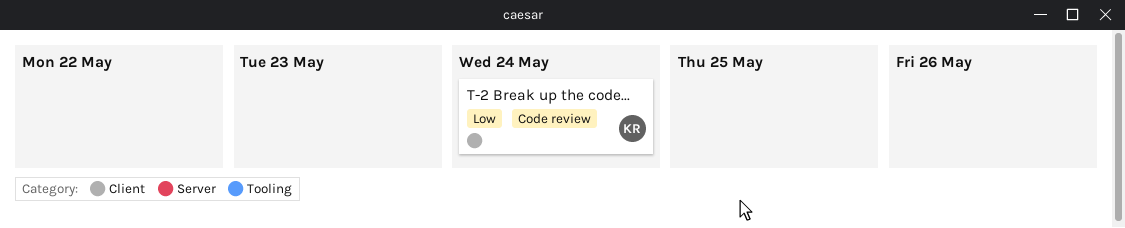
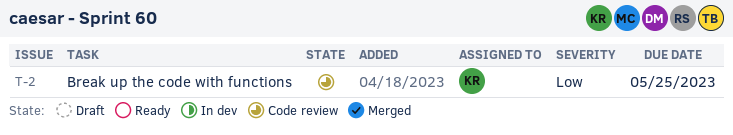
T-2, due: May 24 -> May 25

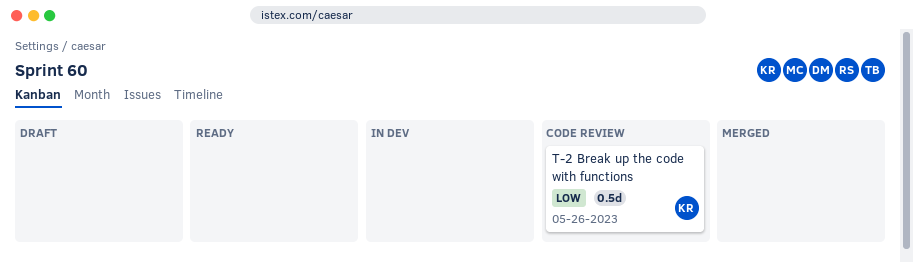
T-2, due: May 25 -> May 26

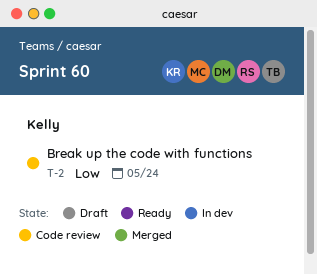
T-2, due: May 26 -> May 24

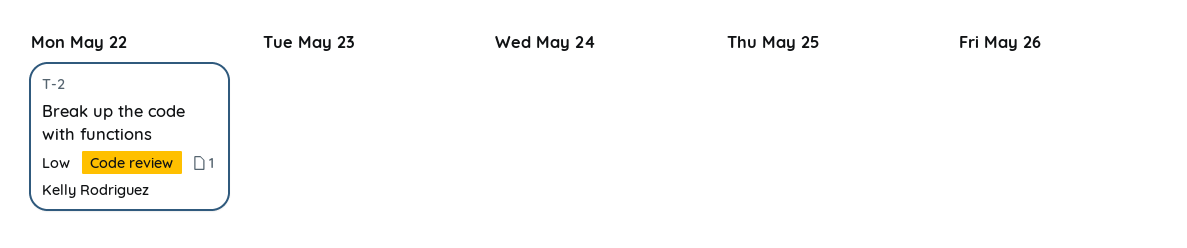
T-2, due: May 24 -> May 22

